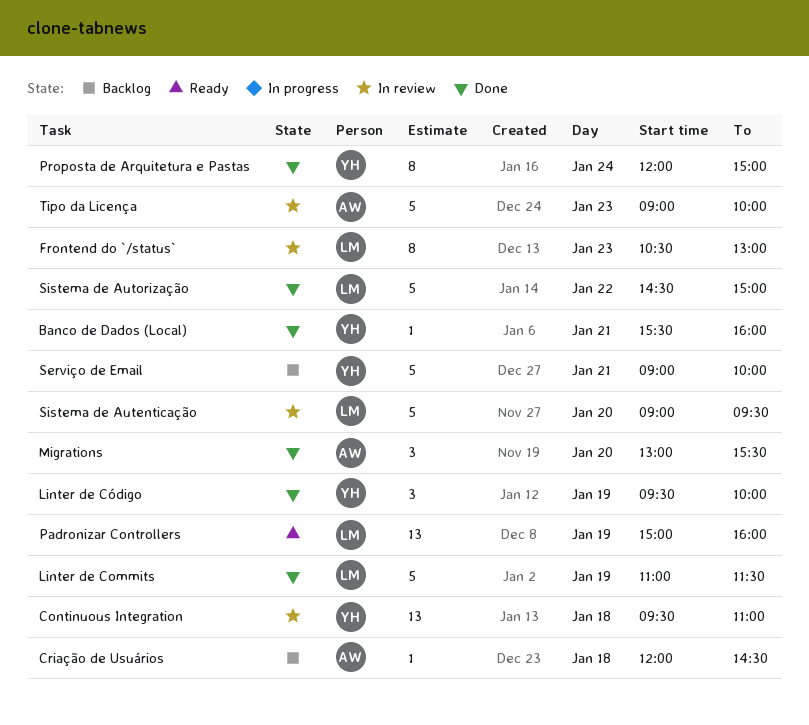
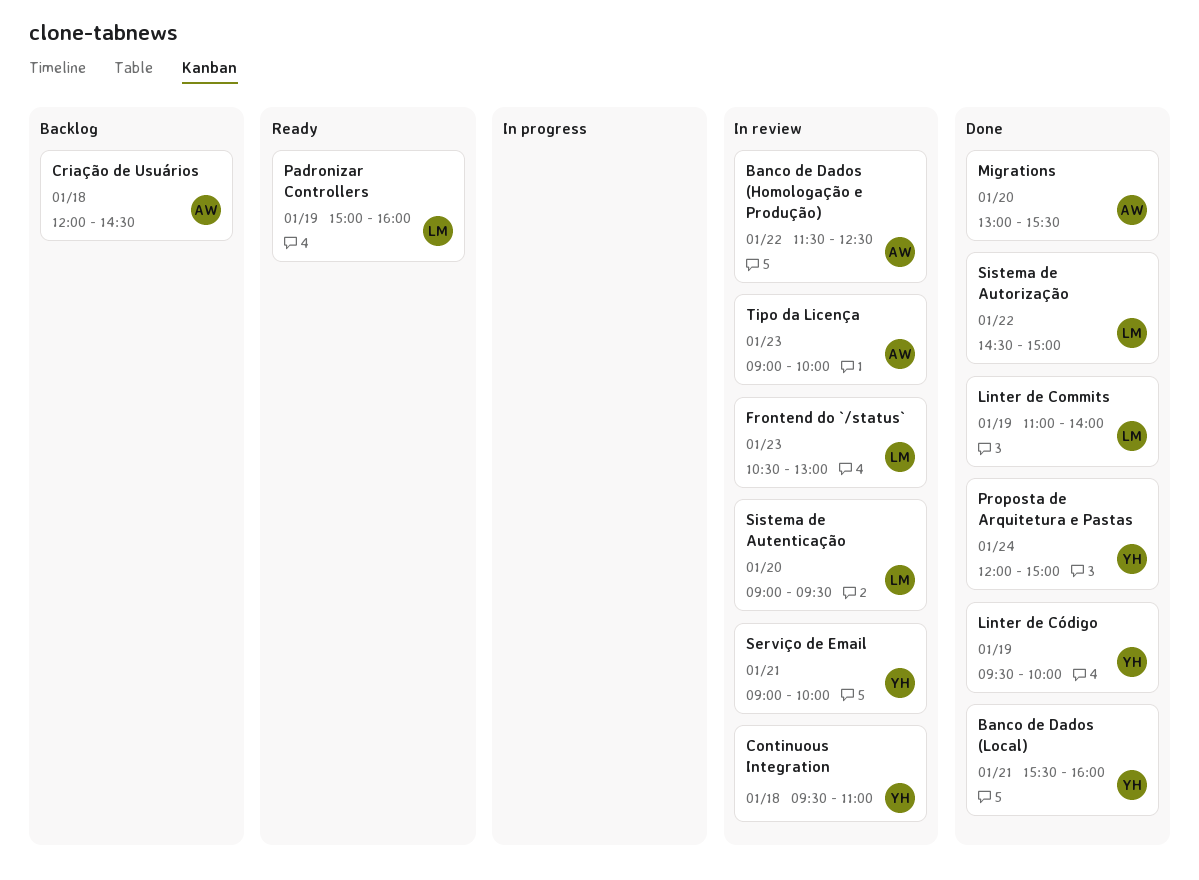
Banco de Dados (Homologação e Produção): none -> present
Linter de Commits, ends: 11:30 -> 14:00
Serviço de Email, status: Backlog -> In review

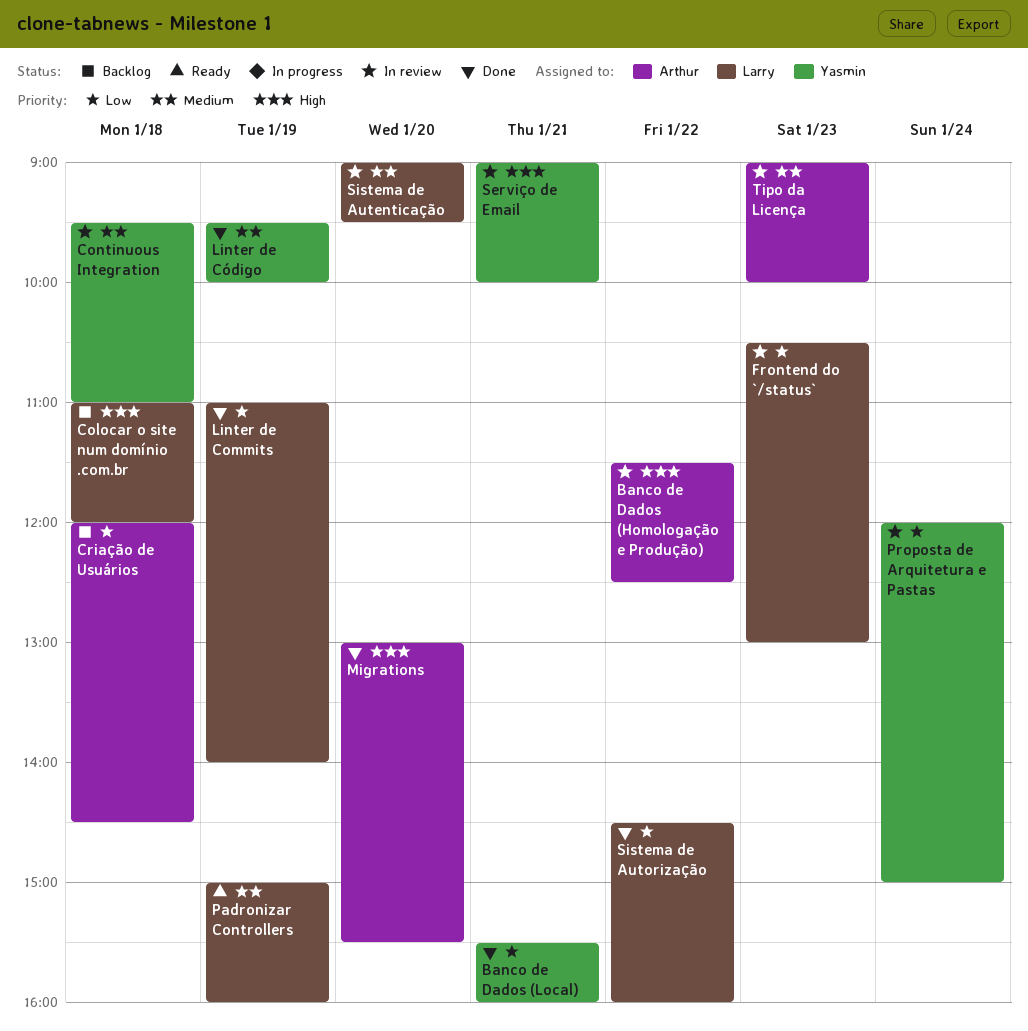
Colocar o site num domínio .com.br: none -> present
Proposta de Arquitetura e Pastas, status: Done -> In review
Sistema de Autorização, ends: 15:00 -> 16:00

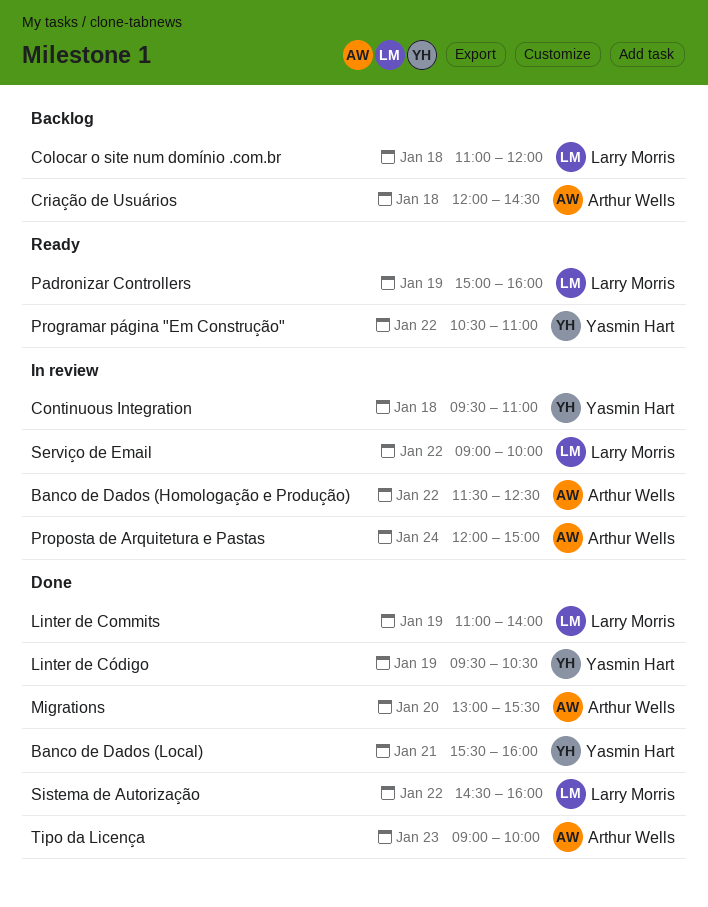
Frontend do `/status`: present -> none
Linter de Código, ends: 10:00 -> 10:30
Programar página "Em Construção": none -> present
Proposta de Arquitetura e Pastas, owner: Yasmin Hart -> Arthur Wells
Serviço de Email, owner: Yasmin Hart -> Larry Morris
Serviço de Email, day: Jan 21 -> Jan 22
Sistema de Autenticação: present -> none
Tipo da Licença, status: In review -> Done

